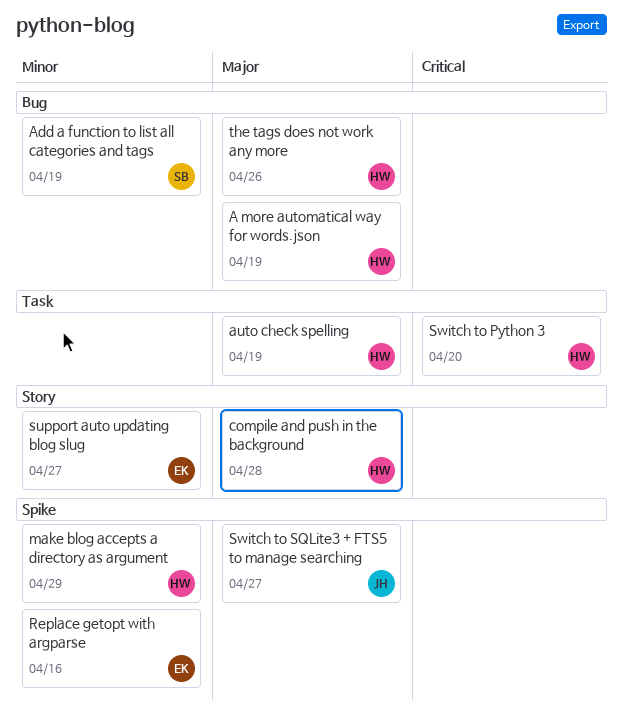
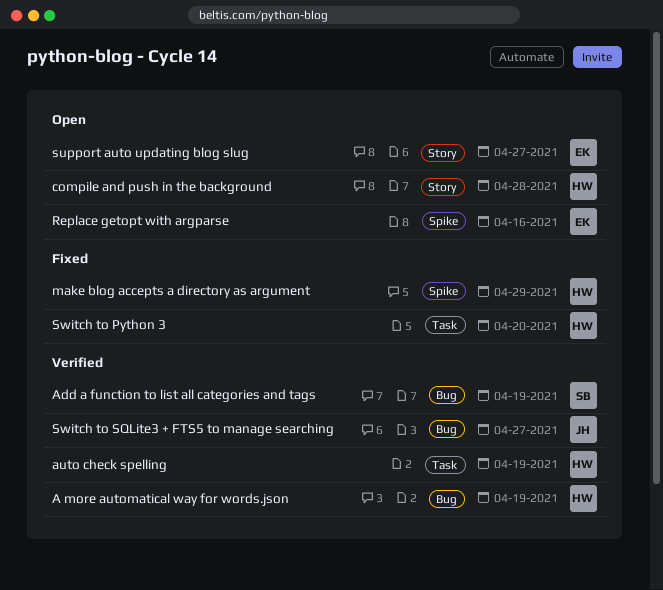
Switch to SQLite3 + FTS5 to manage searching, label: Spike -> Bug
the tags does not work any more: present -> none

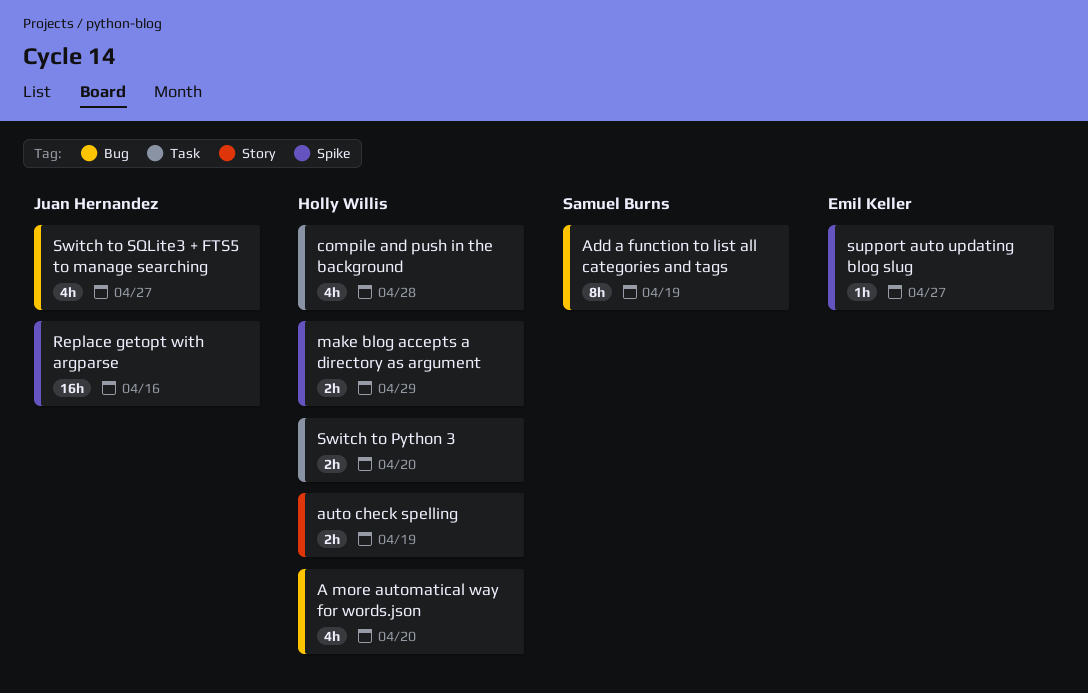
A more automatical way for words.json, due: Apr 19 -> Apr 20
auto check spelling, label: Task -> Story
compile and push in the background, label: Story -> Task
Replace getopt with argparse, owner: Emil Keller -> Juan Hernandez
support auto updating blog slug, label: Story -> Spike

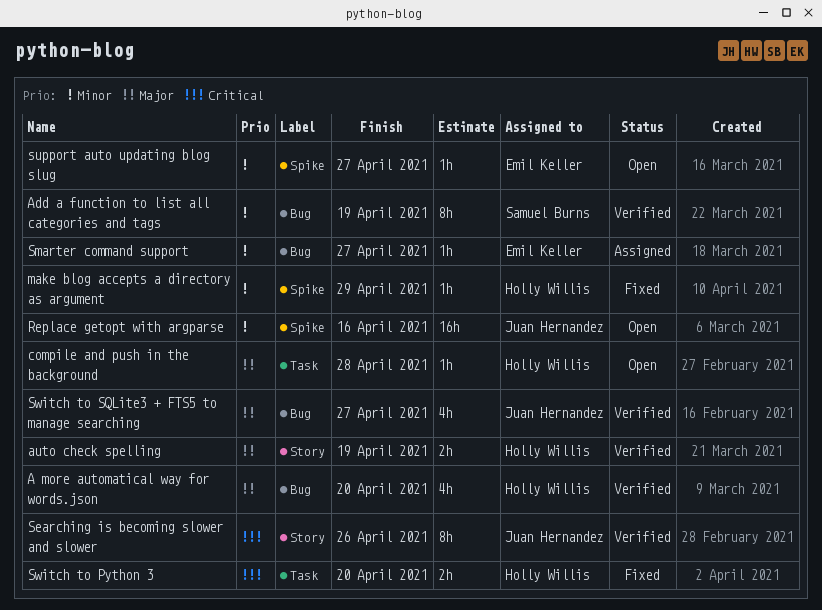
compile and push in the background, estimate: 4h -> 1h
make blog accepts a directory as argument, estimate: 2h -> 1h
Searching is becoming slower and slower: none -> present
Smarter command support: none -> present

